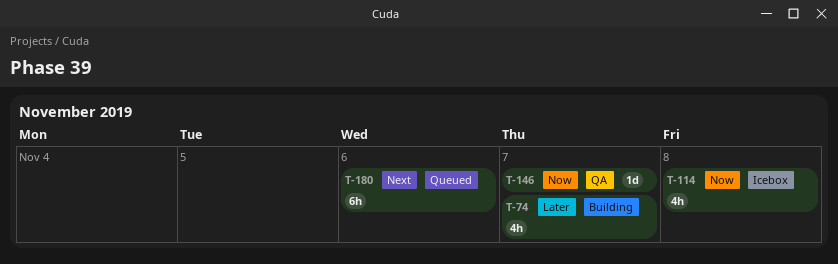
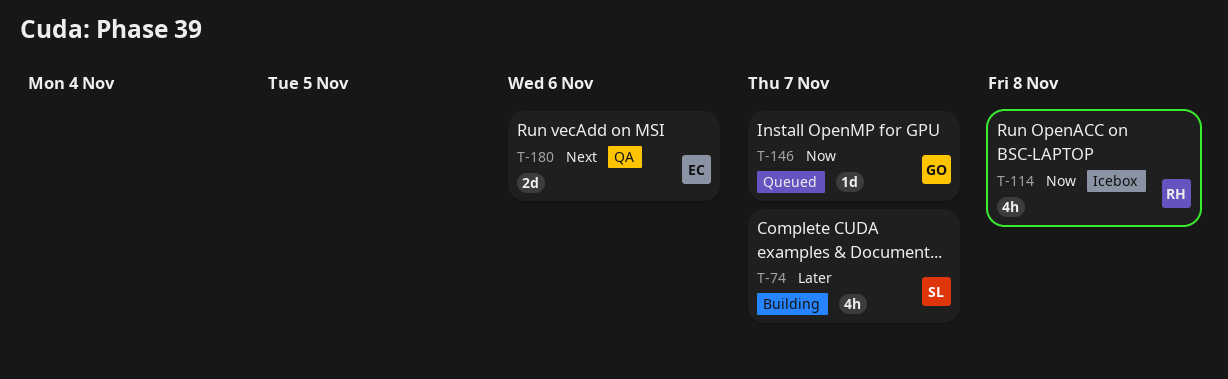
T-146, status: QA -> Queued
T-180, status: Queued -> QA
T-180, estimate: 6h -> 2d

